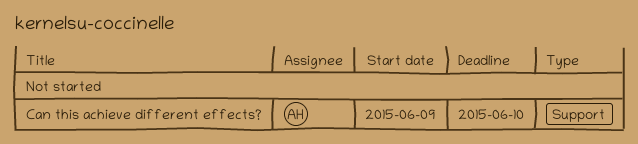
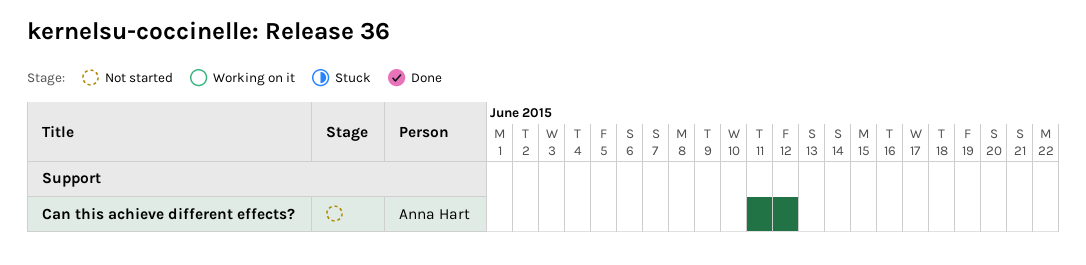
Can this achieve different effects?, start: Jun 9 -> Jun 11
Can this achieve different effects?, due: Jun 10 -> Jun 12

